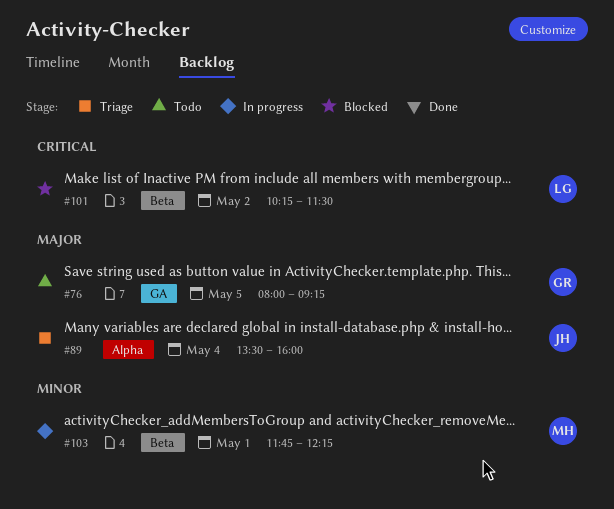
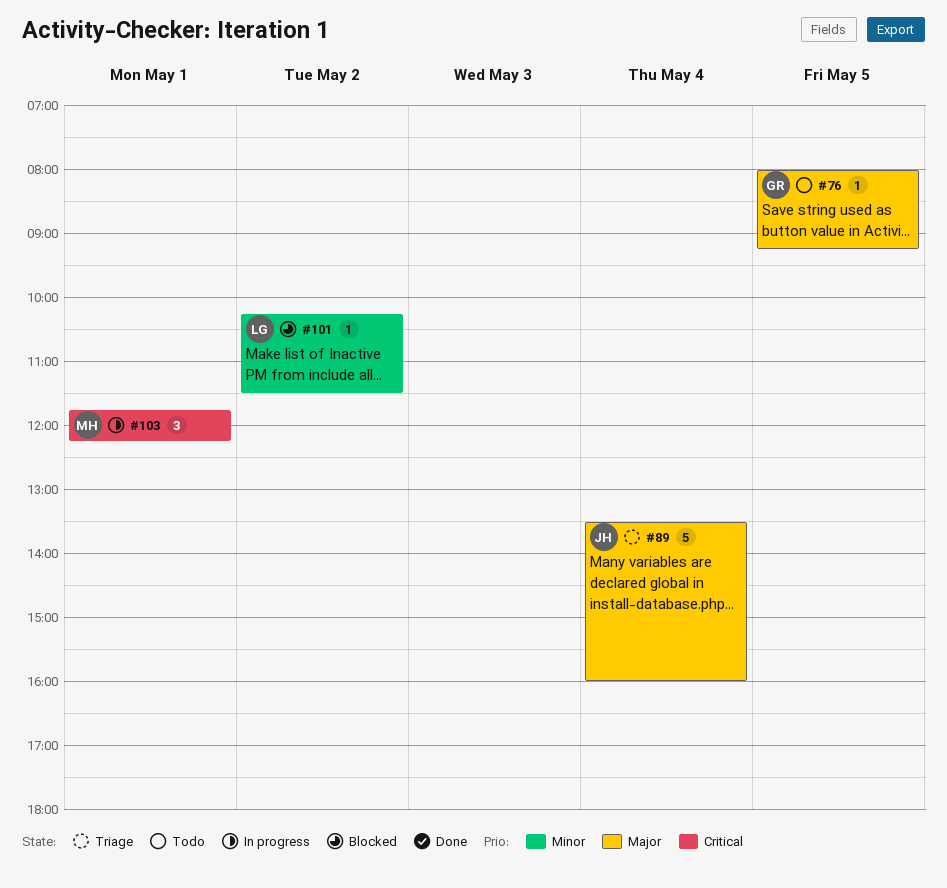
#101, priority: Critical -> Minor
#103, priority: Minor -> Critical

